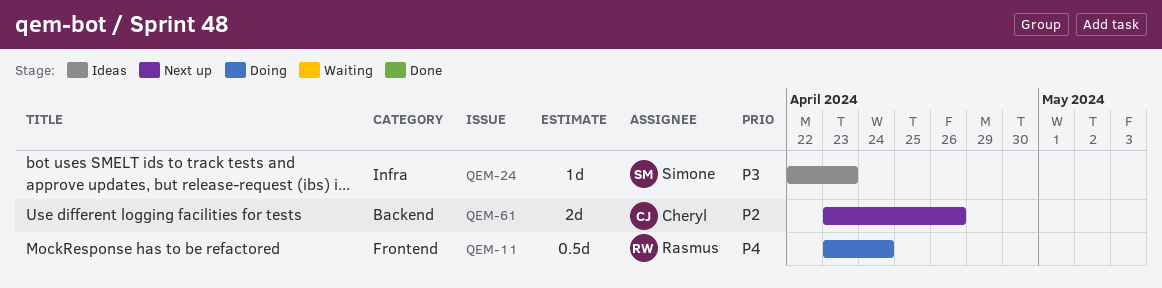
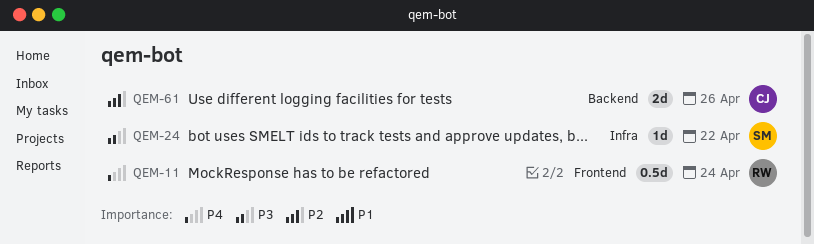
QEM-24, due: Apr 23 -> Apr 22

